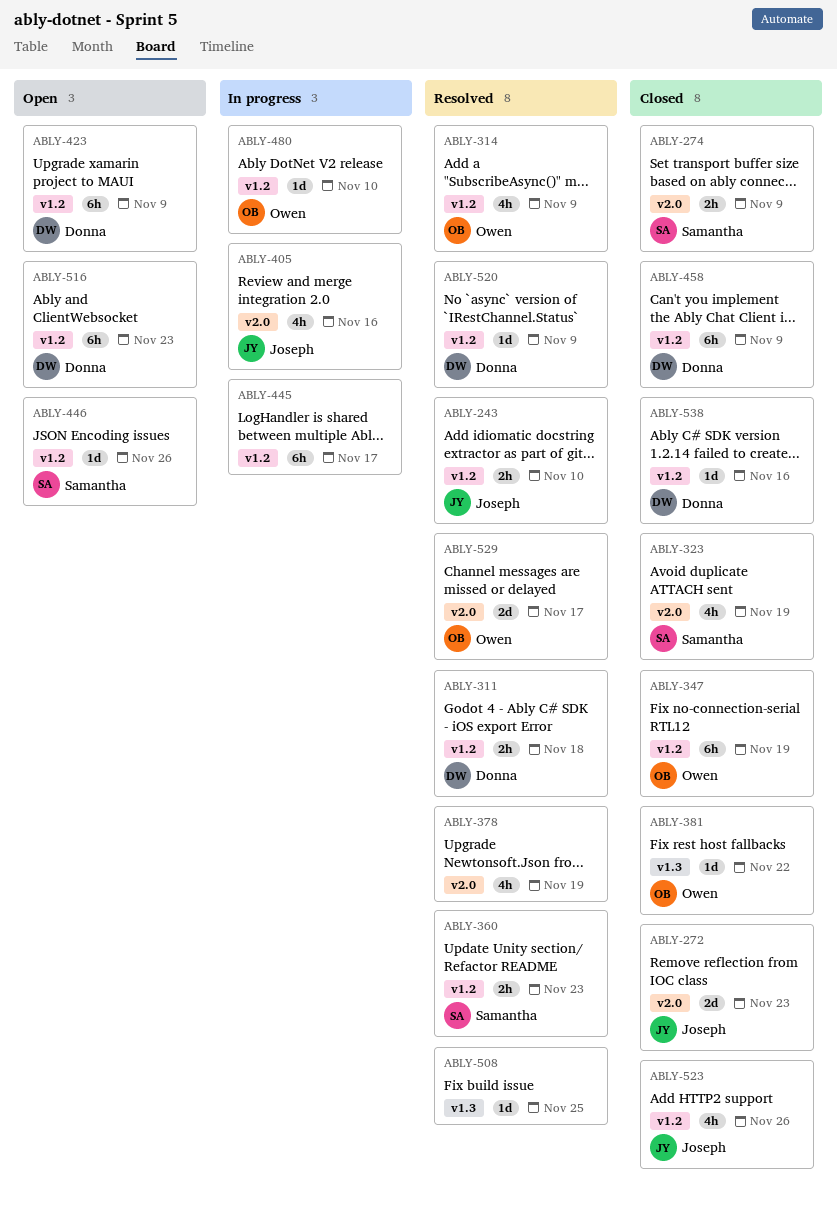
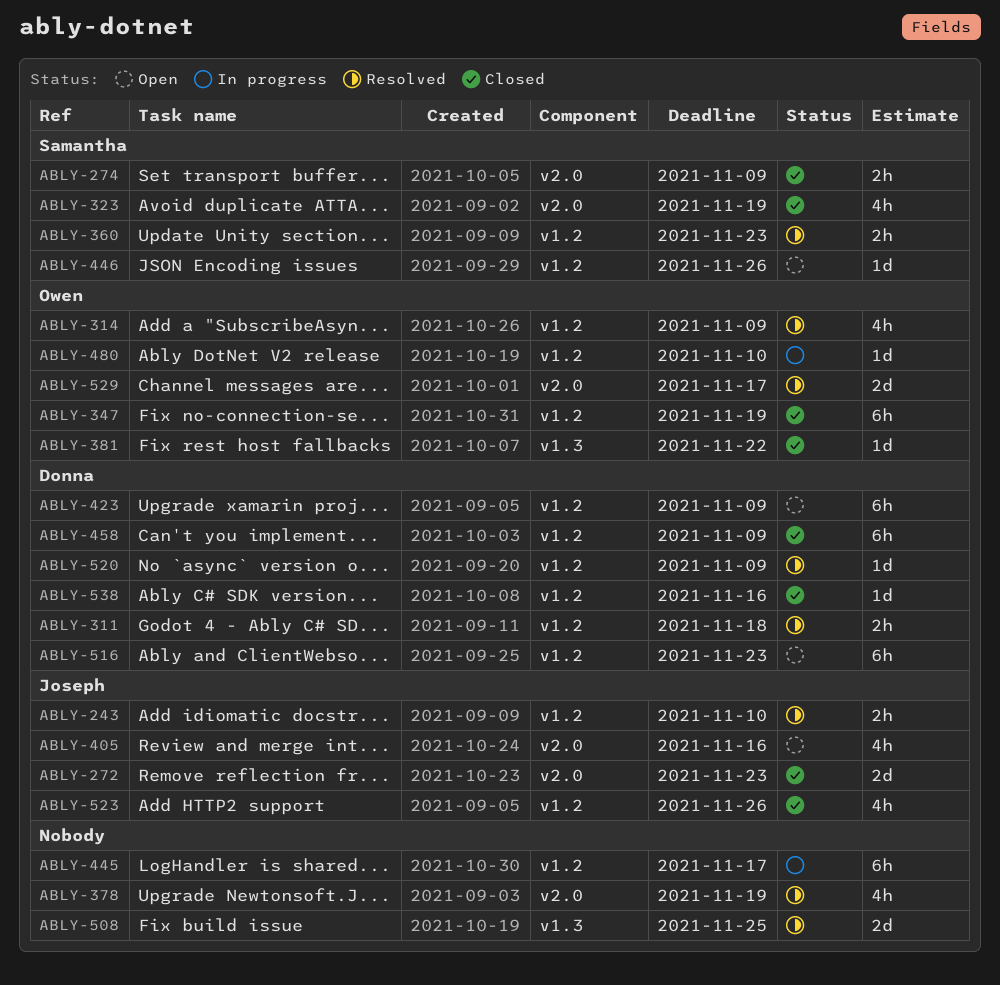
ABLY-405, status: In progress -> Open
ABLY-508, estimate: 1d -> 2d

